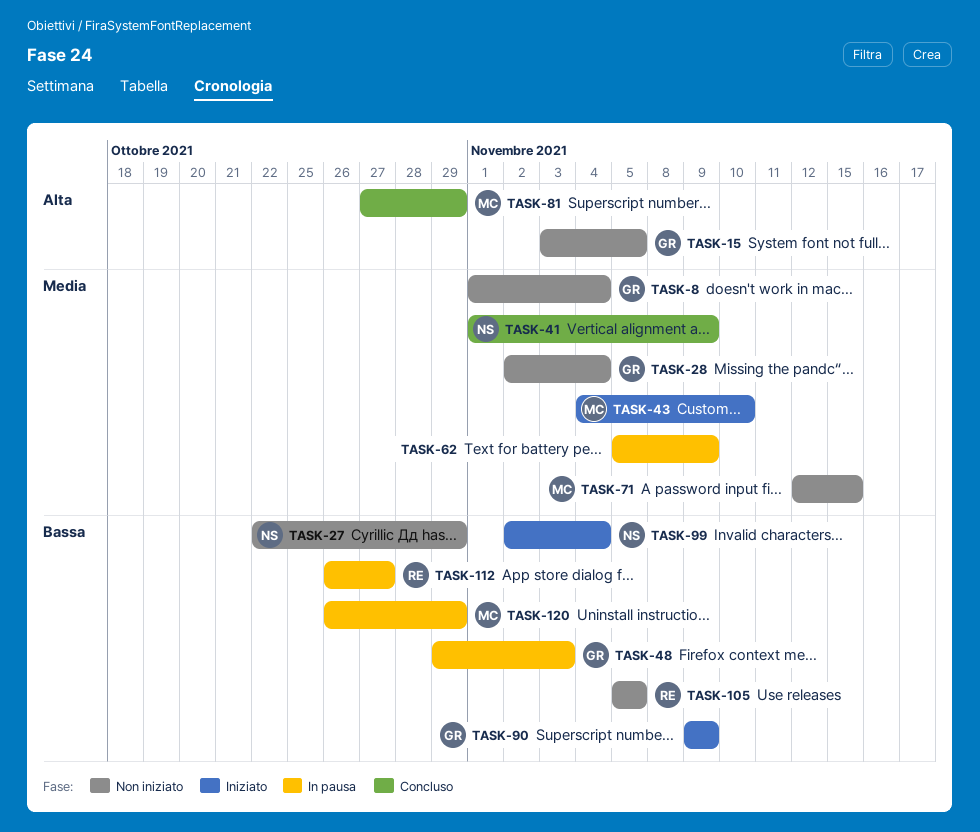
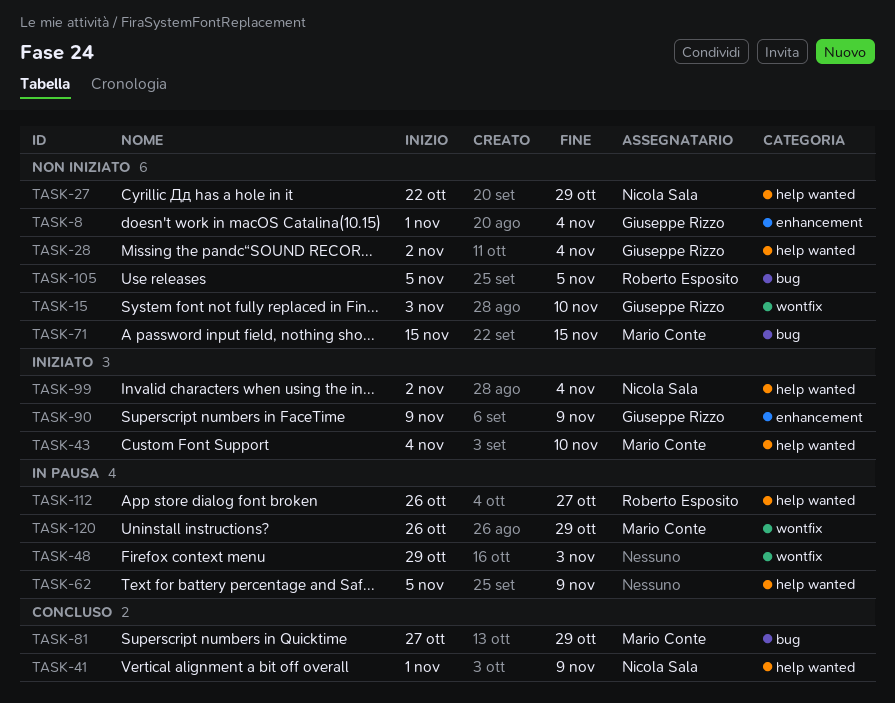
TASK-15, due: Nov 5 -> Nov 10
TASK-48, owner: Giuseppe Rizzo -> none
TASK-71, start: Nov 12 -> Nov 15

